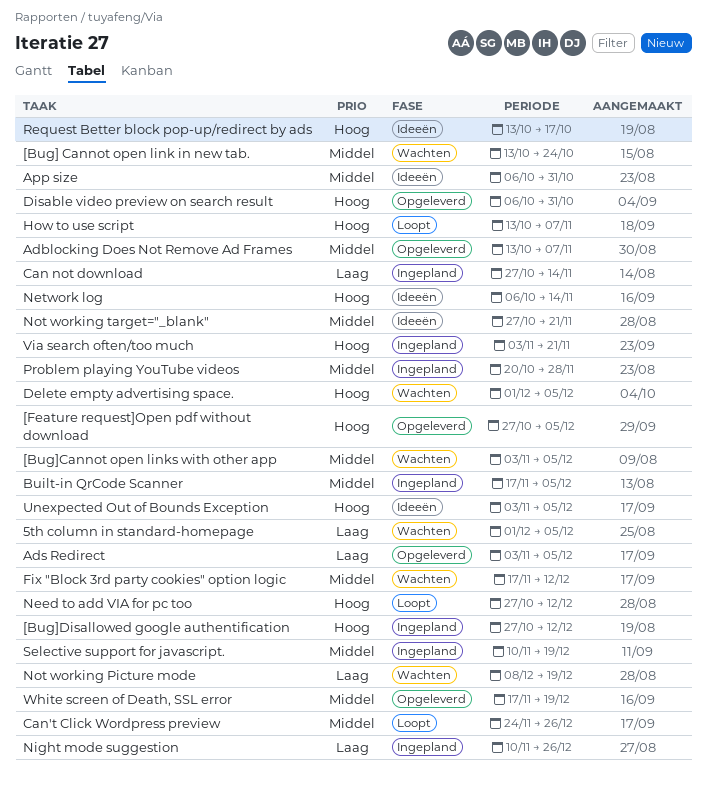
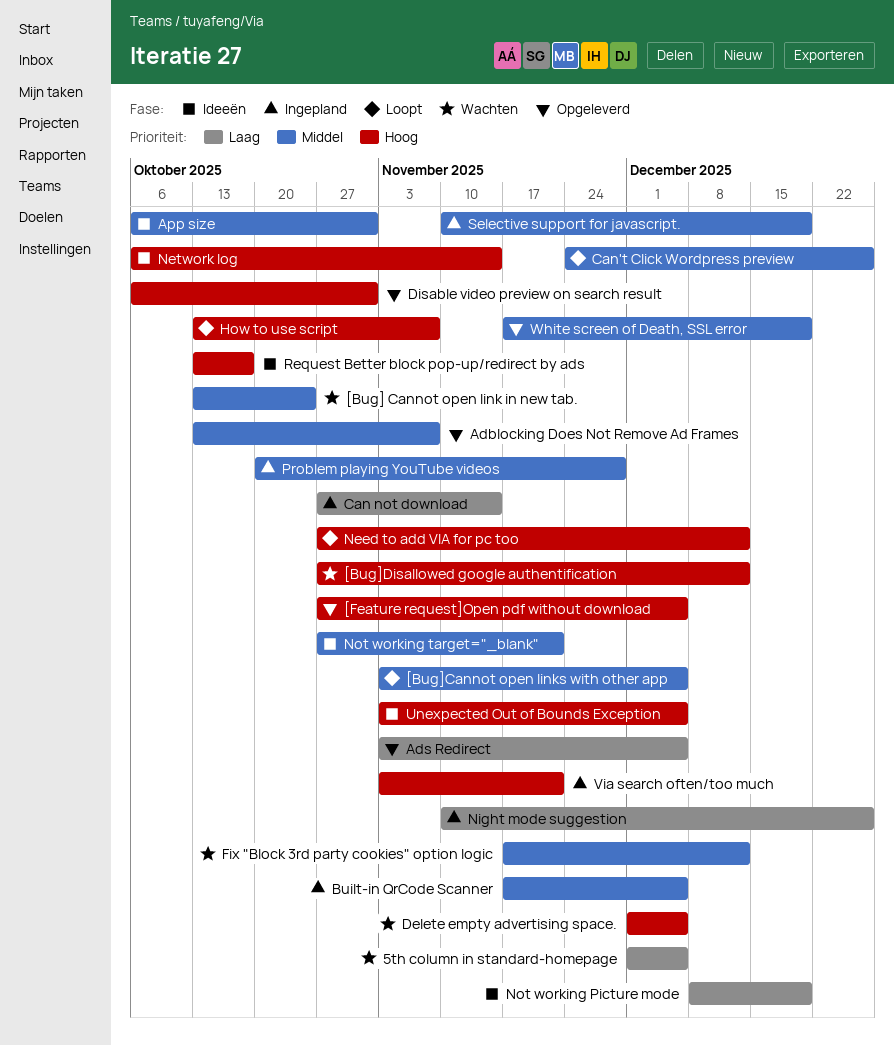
[Bug]Cannot open links with other app, status: Wachten -> Loopt
[Bug]Disallowed google authentification, status: Ingepland -> Wachten
Not working Picture mode, status: Wachten -> Ideeën

